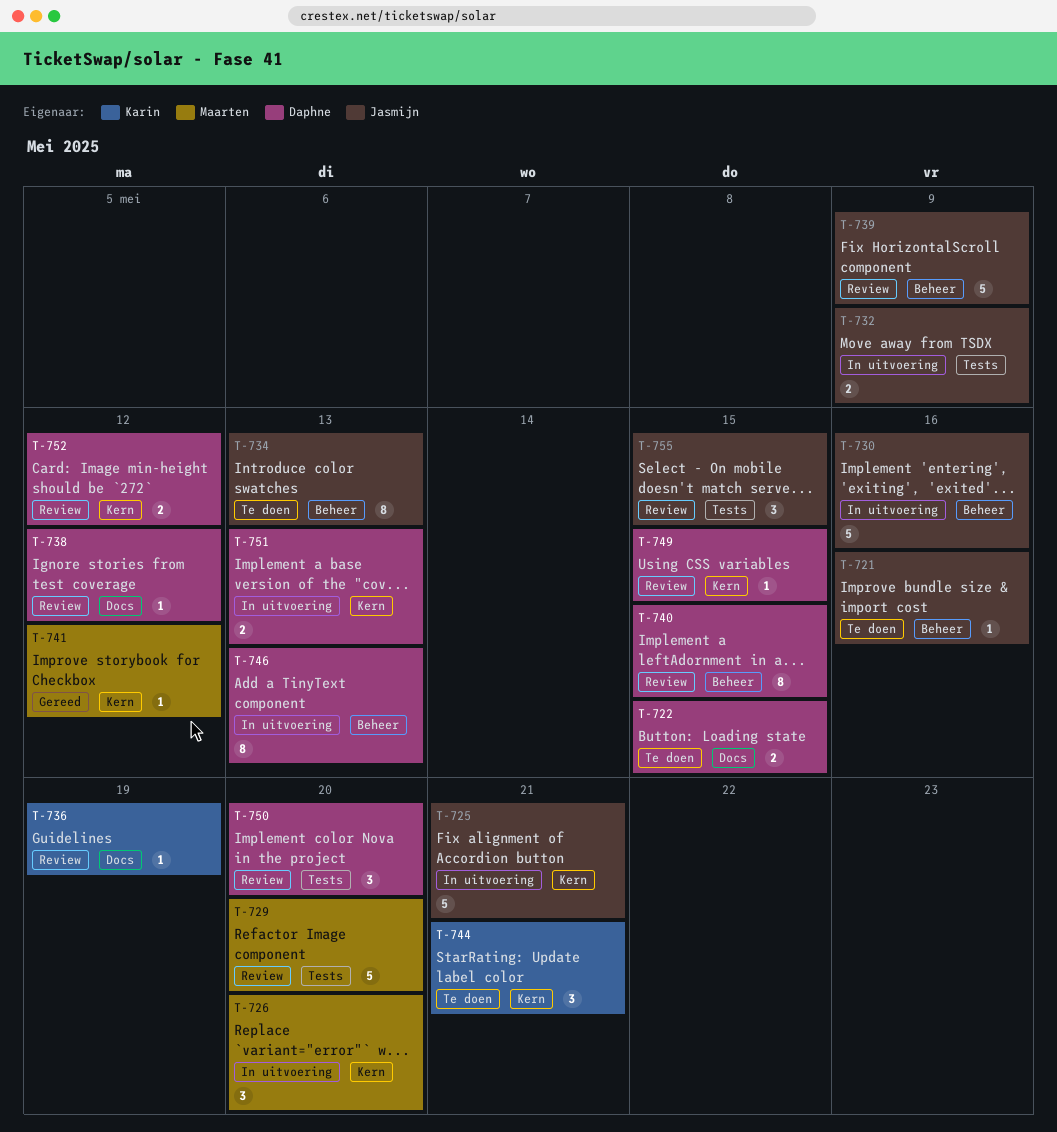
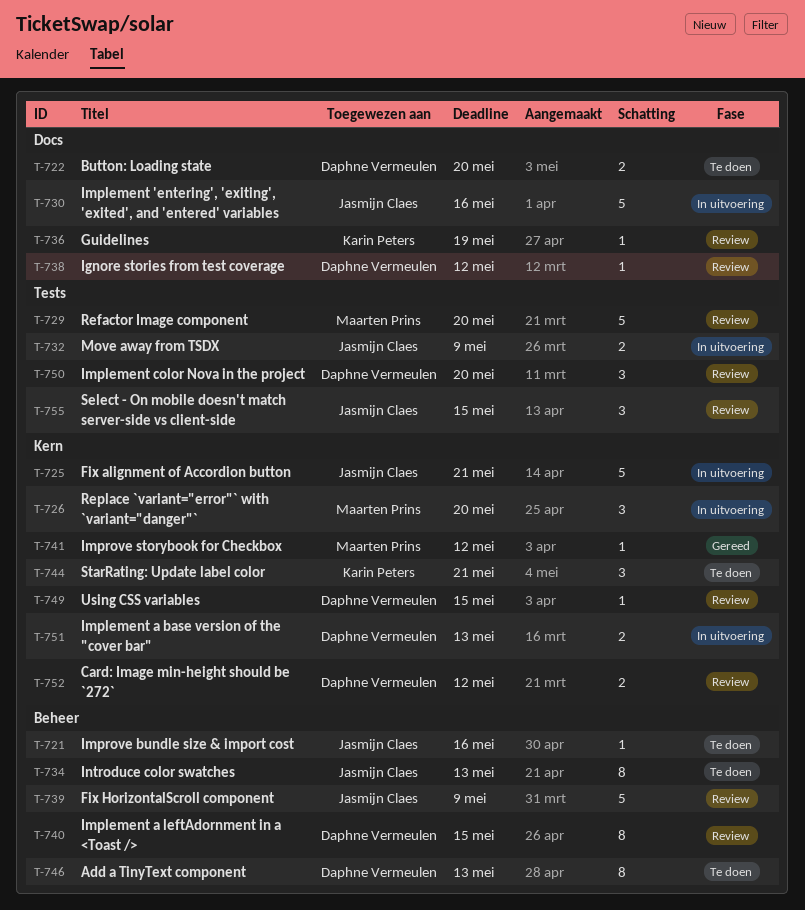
T-722, due: May 15 -> May 20
T-730, label: Beheer -> Docs
T-746, status: In uitvoering -> Te doen

